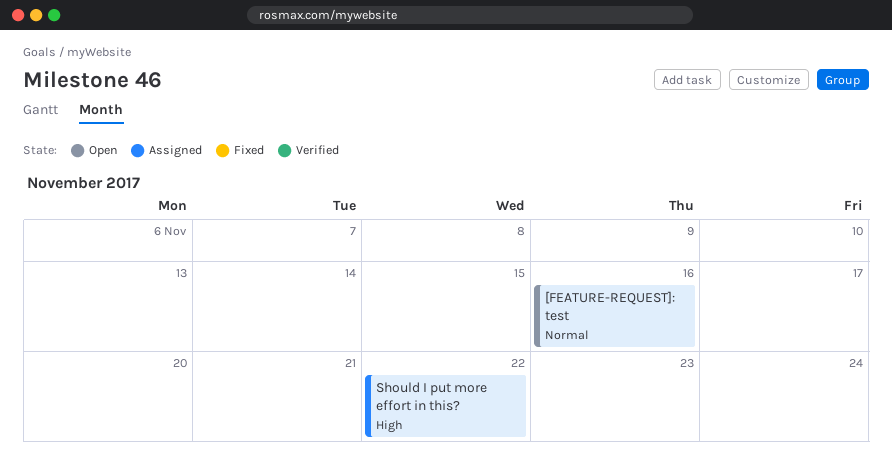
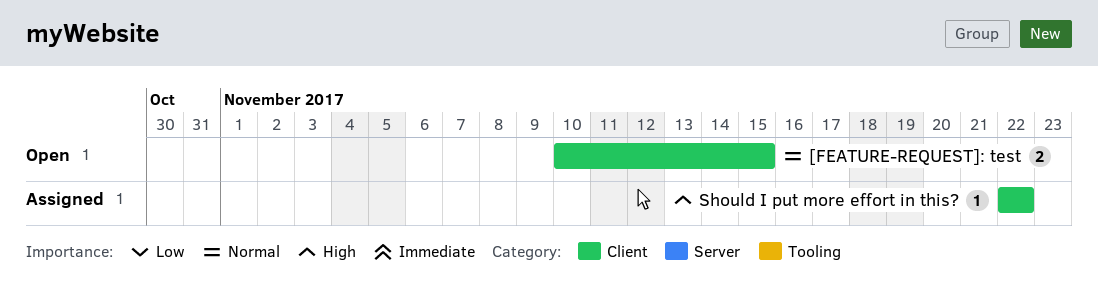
[FEATURE-REQUEST]: test, due: Nov 16 -> Nov 15

